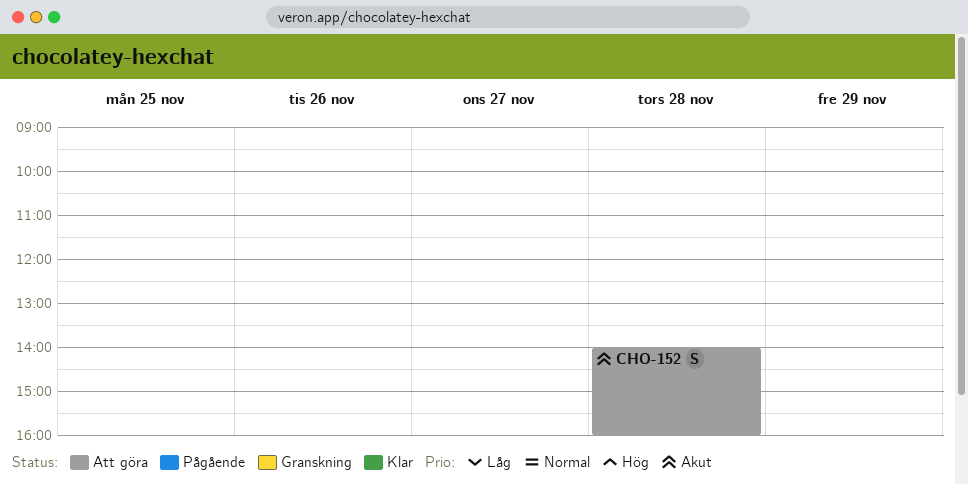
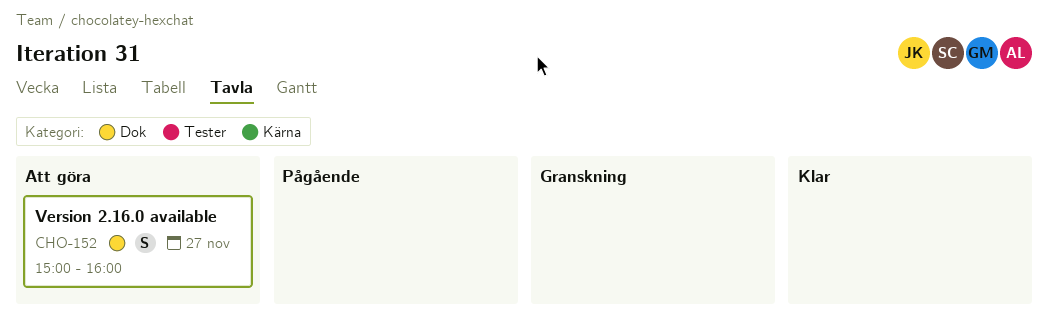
CHO-152, day: Nov 28 -> Nov 27
CHO-152, begins: 14:00 -> 15:00

